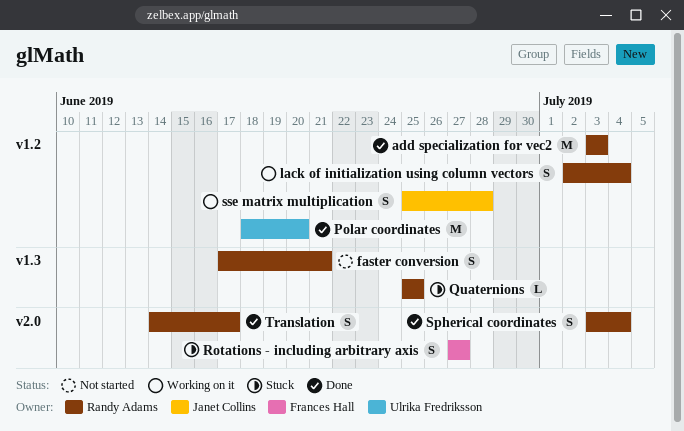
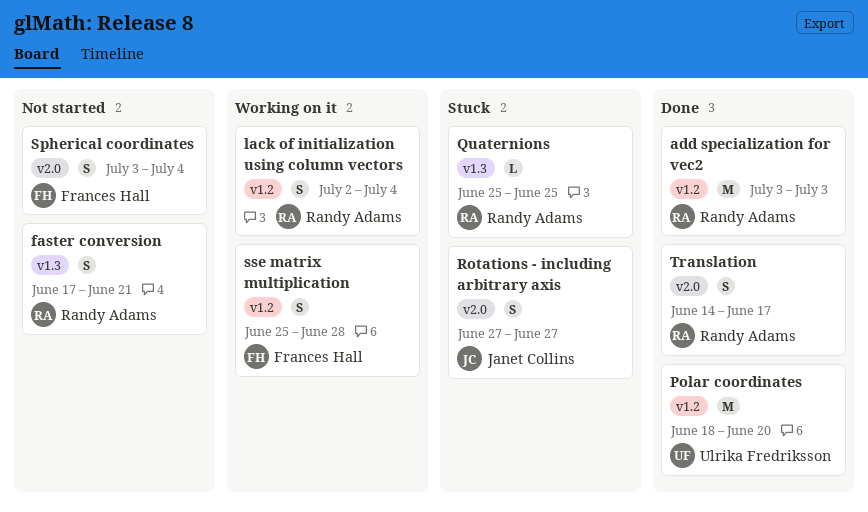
Rotations - including arbitrary axis, owner: Frances Hall -> Janet Collins
Spherical coordinates, status: Done -> Not started
Spherical coordinates, owner: Randy Adams -> Frances Hall
sse matrix multiplication, owner: Janet Collins -> Frances Hall

